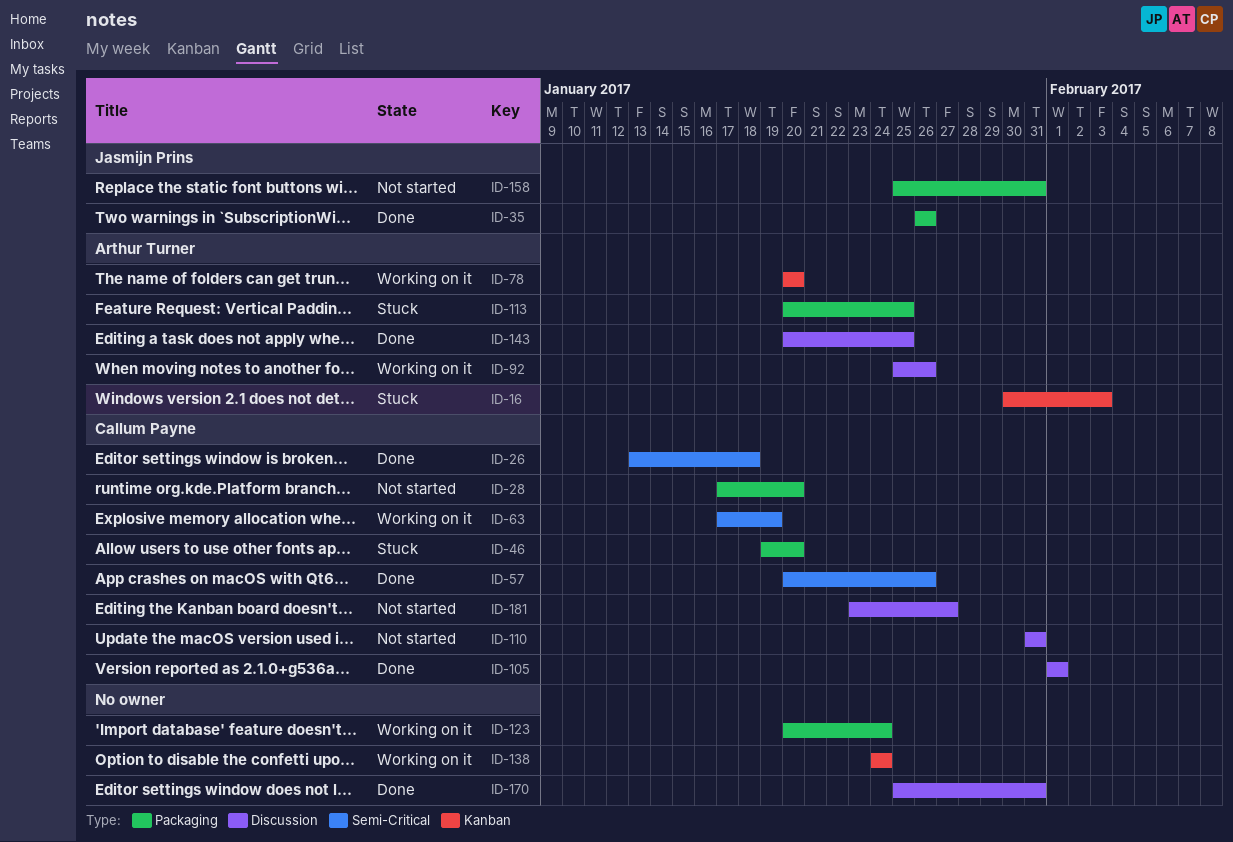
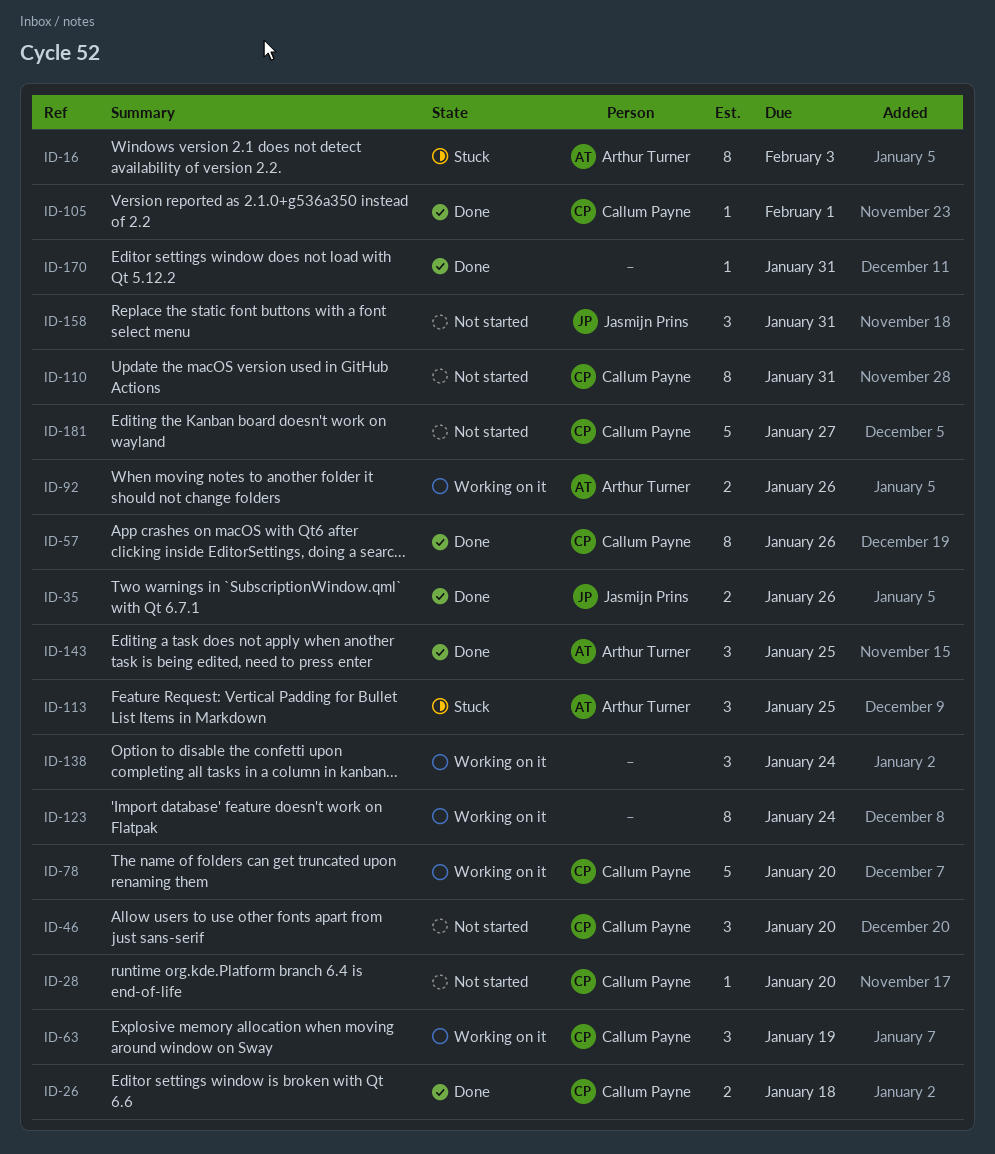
ID-46, status: Stuck -> Not started
ID-78, owner: Arthur Turner -> Callum Payne

